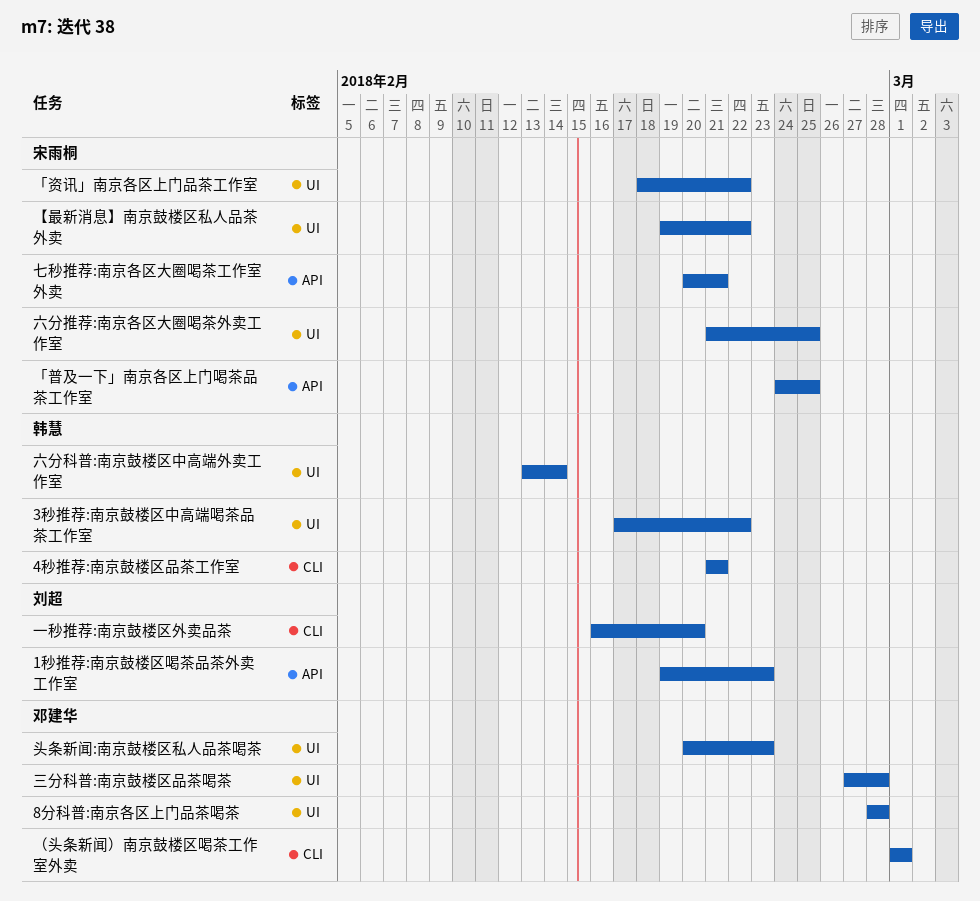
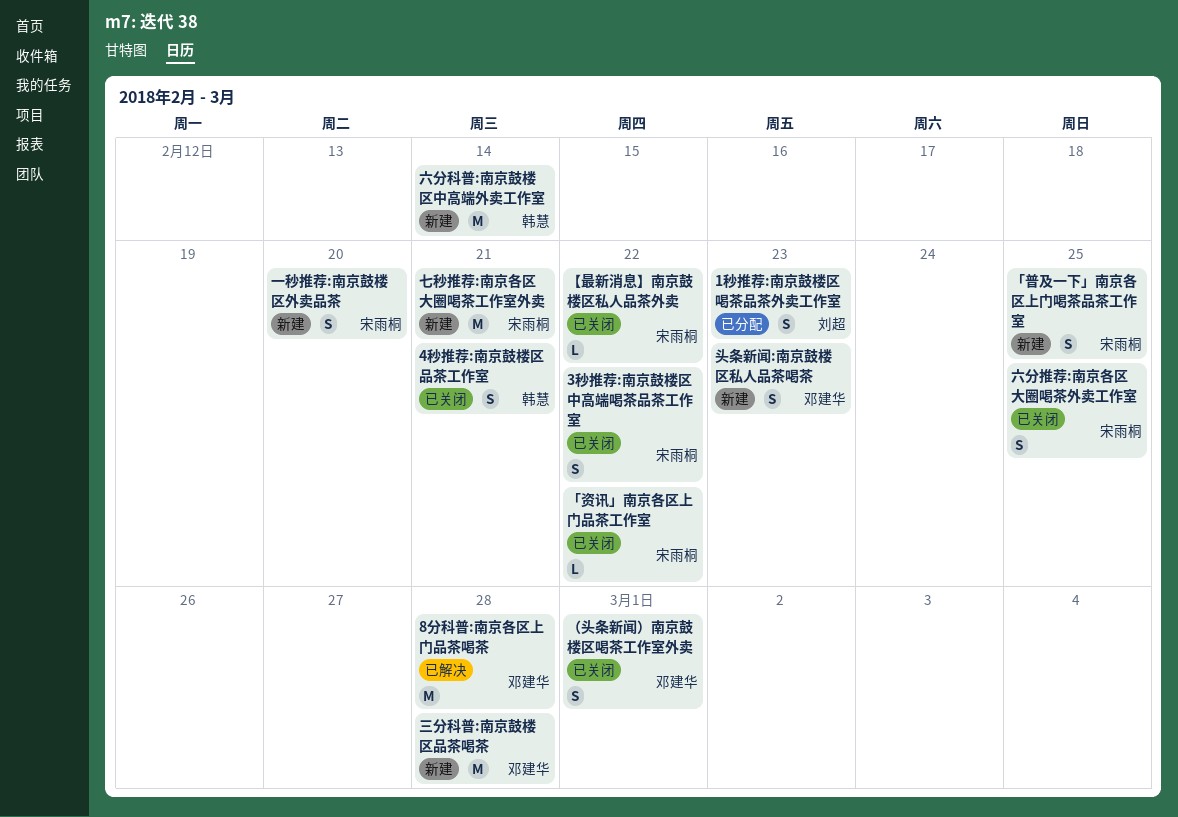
3秒推荐:南京鼓楼区中高端喝茶品茶工作室, owner: 韩慧 -> 宋雨桐
一秒推荐:南京鼓楼区外卖品茶, owner: 刘超 -> 宋雨桐

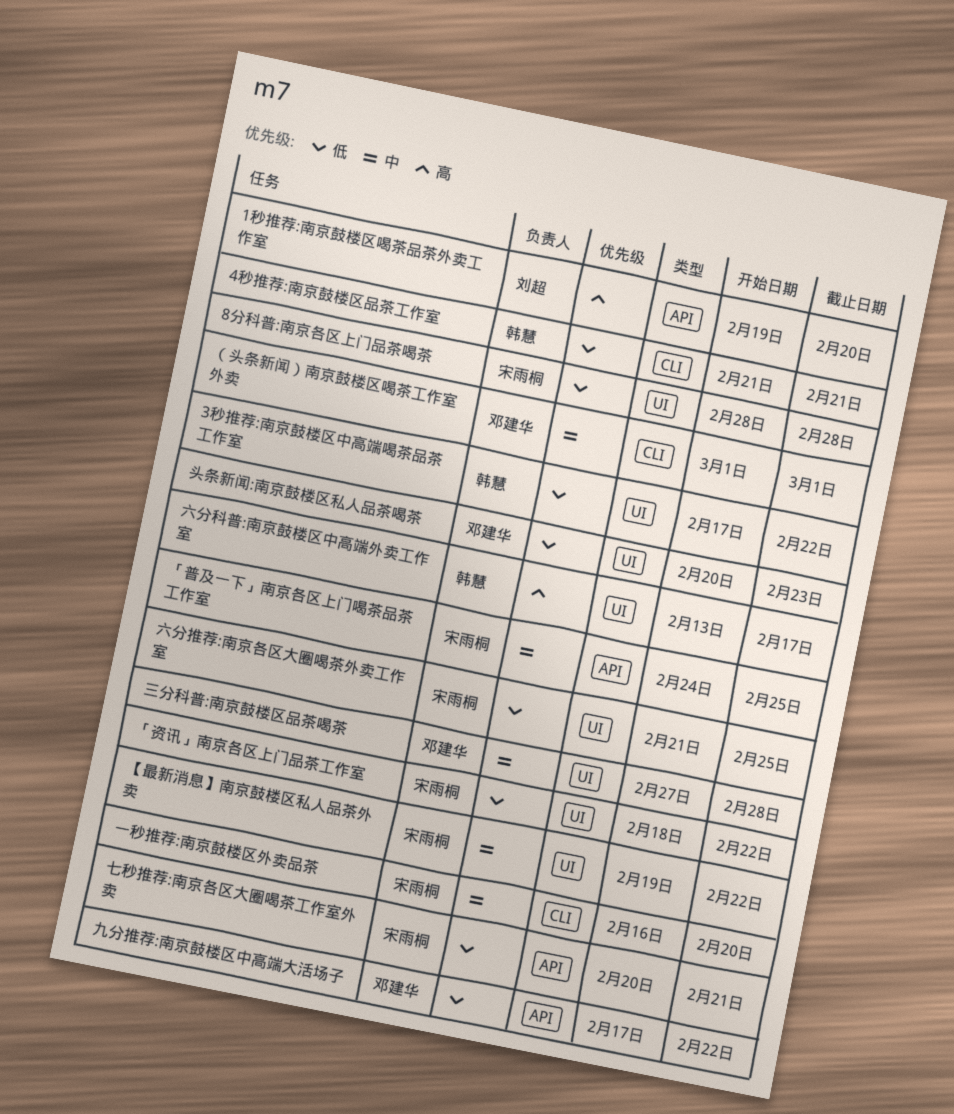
1秒推荐:南京鼓楼区喝茶品茶外卖工作室, due: Feb 23 -> Feb 20
3秒推荐:南京鼓楼区中高端喝茶品茶工作室, owner: 宋雨桐 -> 韩慧
8分科普:南京各区上门品茶喝茶, owner: 邓建华 -> 宋雨桐
九分推荐:南京鼓楼区中高端大活场子: none -> present
六分科普:南京鼓楼区中高端外卖工作室, due: Feb 14 -> Feb 17

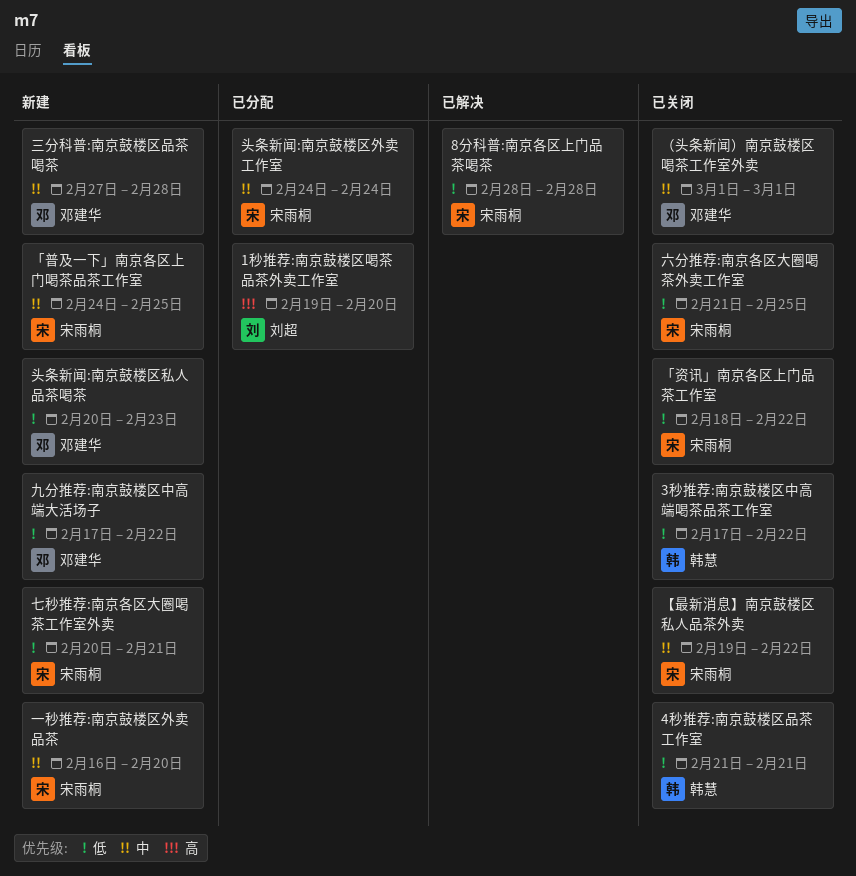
六分科普:南京鼓楼区中高端外卖工作室: present -> none
头条新闻:南京鼓楼区外卖工作室: none -> present

